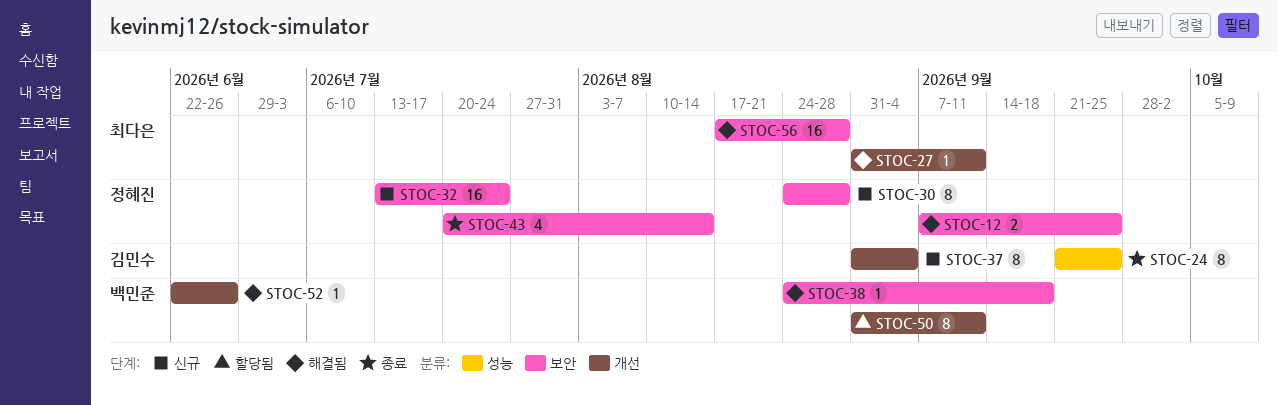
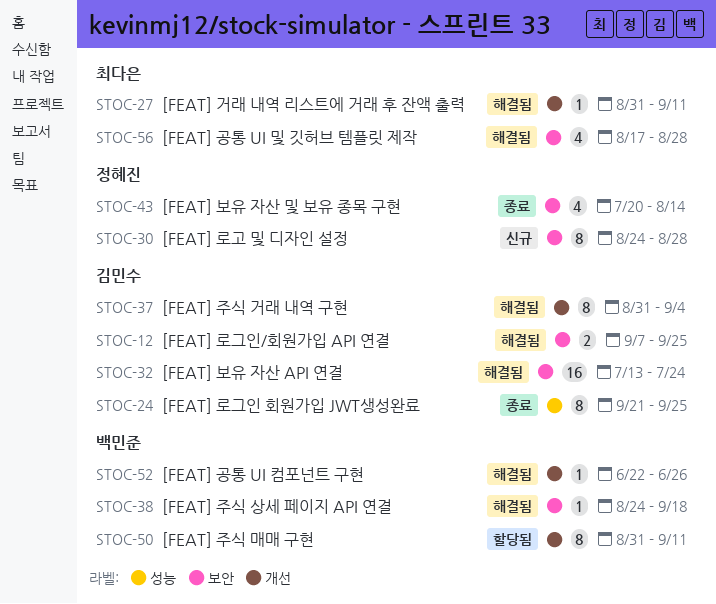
STOC-12, owner: 정혜진 -> 김민수
STOC-32, status: 신규 -> 해결됨
STOC-32, owner: 정혜진 -> 김민수
STOC-37, status: 신규 -> 해결됨
STOC-56, estimate: 16 -> 4

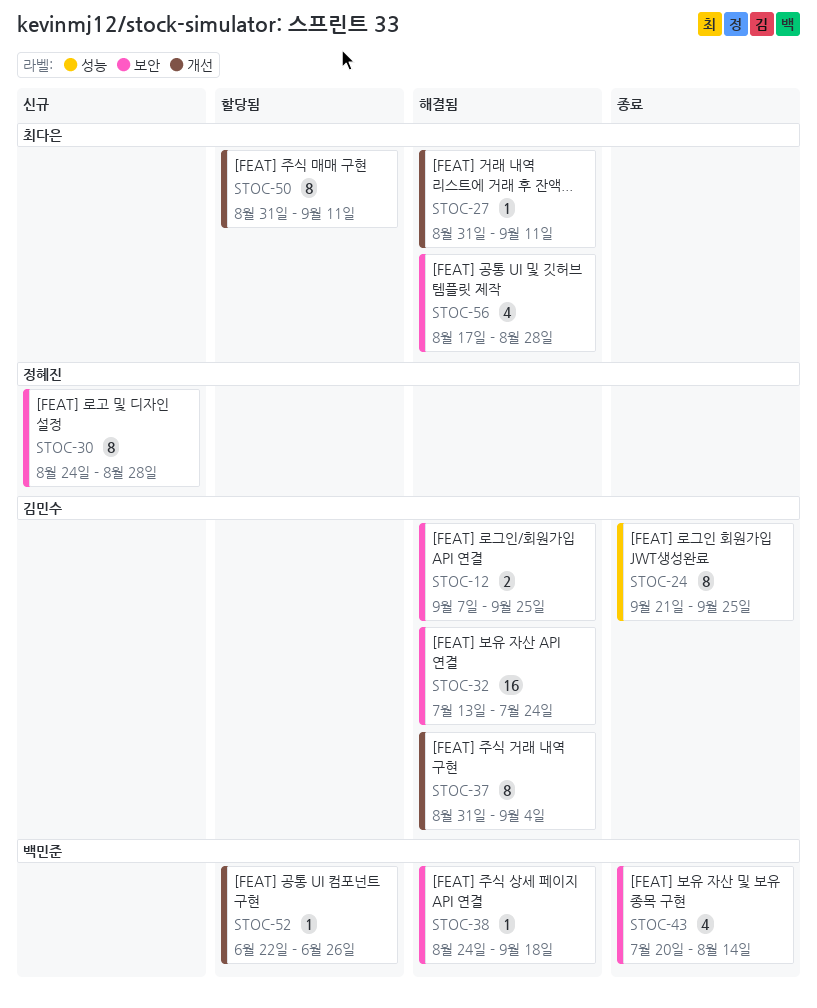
STOC-43, owner: 정혜진 -> 백민준
STOC-50, owner: 백민준 -> 최다은
STOC-52, status: 해결됨 -> 할당됨

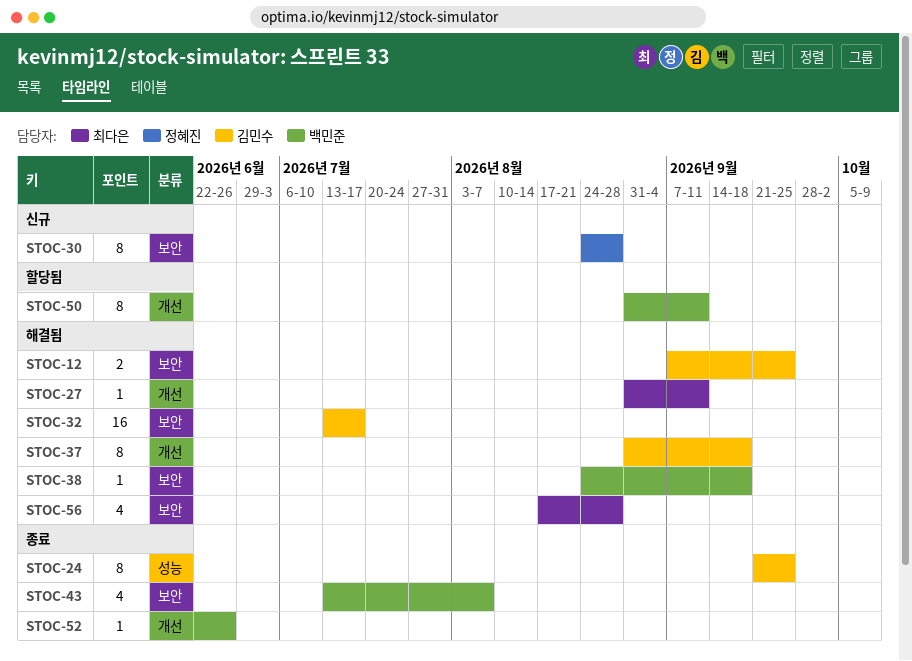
STOC-32, due: Jul 24 -> Jul 17
STOC-37, due: Sep 4 -> Sep 18
STOC-43, start: Jul 20 -> Jul 13
STOC-43, due: Aug 14 -> Aug 7
STOC-50, owner: 최다은 -> 백민준
STOC-52, status: 할당됨 -> 종료

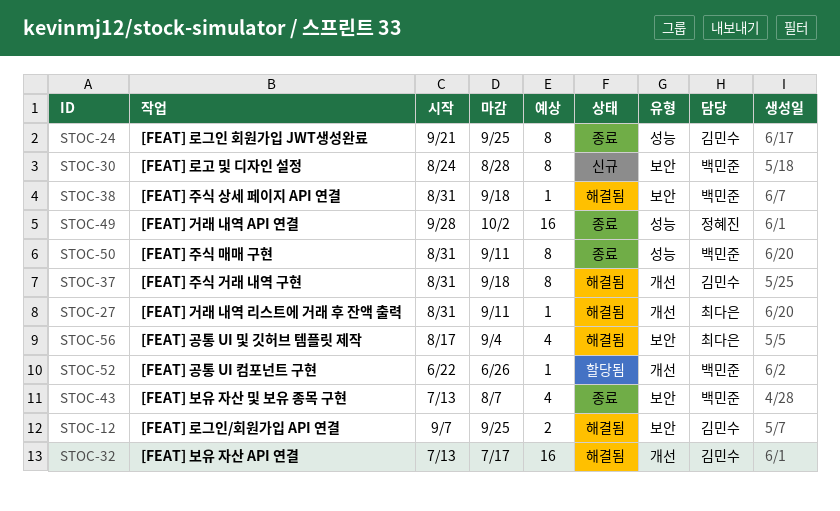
STOC-30, owner: 정혜진 -> 백민준
STOC-32, label: 보안 -> 개선
STOC-38, start: Aug 24 -> Aug 31
STOC-49: none -> present
STOC-50, status: 할당됨 -> 종료
STOC-50, label: 개선 -> 성능
STOC-52, status: 종료 -> 할당됨
STOC-56, due: Aug 28 -> Sep 4

